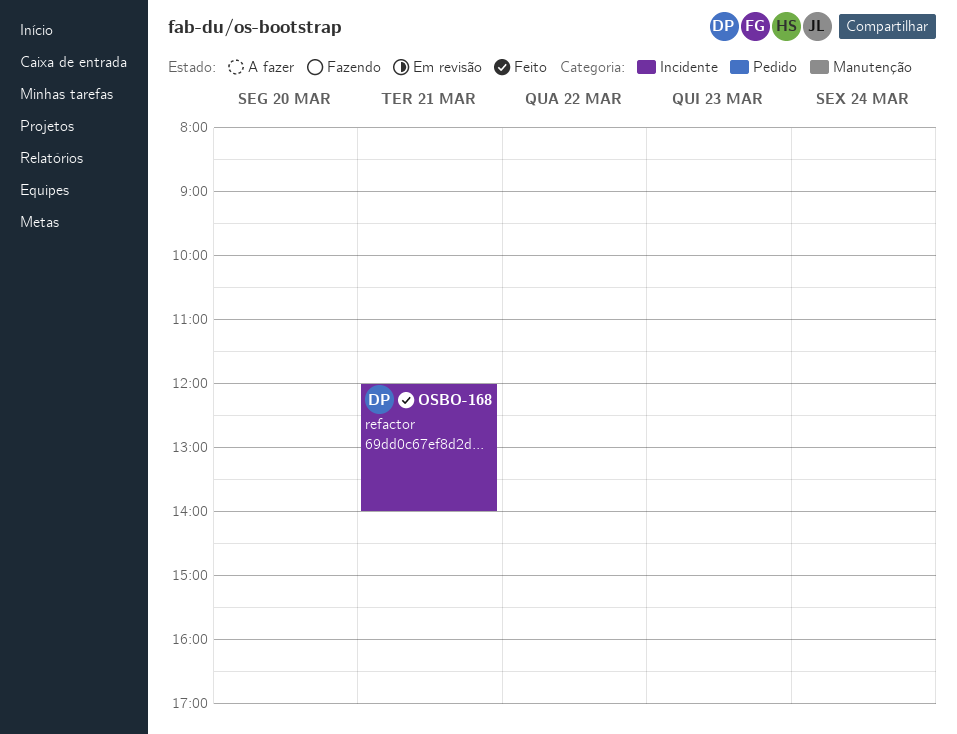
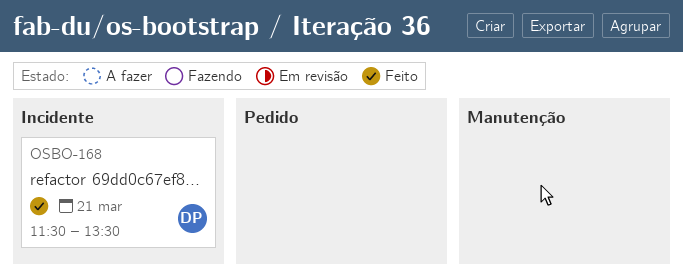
OSBO-168, begins: 12:00 -> 11:30
OSBO-168, ends: 14:00 -> 13:30

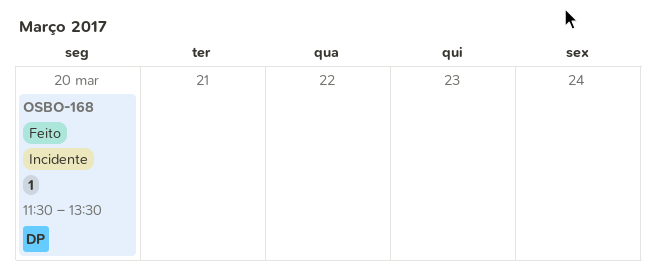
OSBO-168, day: Mar 21 -> Mar 20

